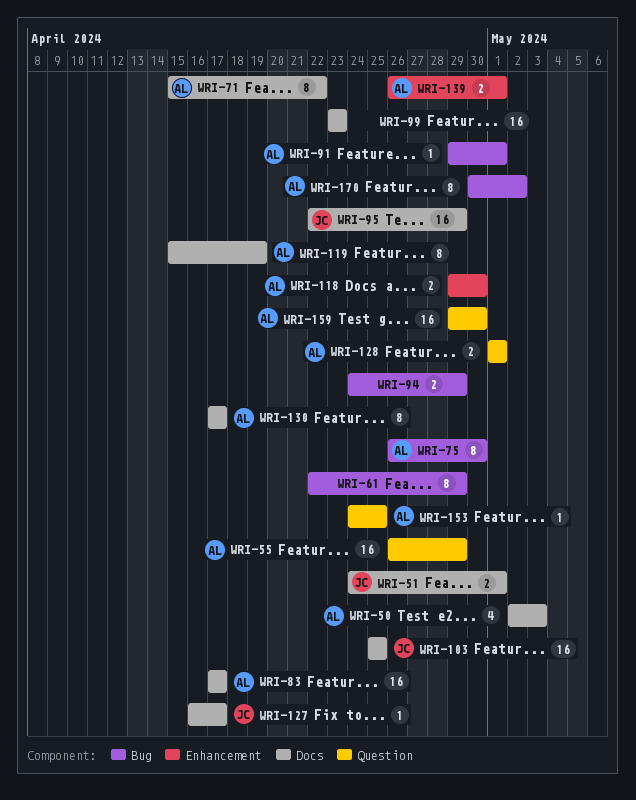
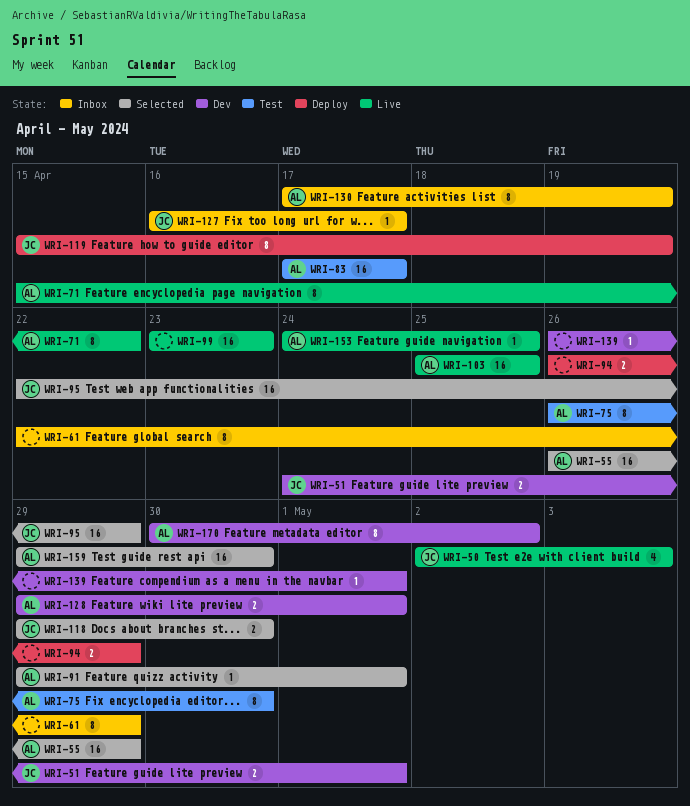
WRI-50, owner: AL -> JC
WRI-94, start: Apr 24 -> Apr 26
WRI-103, owner: JC -> AL
WRI-118, owner: AL -> JC
WRI-119, owner: AL -> JC
WRI-128, start: May 1 -> Apr 29
WRI-130, due: Apr 17 -> Apr 19
WRI-139, owner: AL -> none
WRI-139, estimate: 2 -> 1

